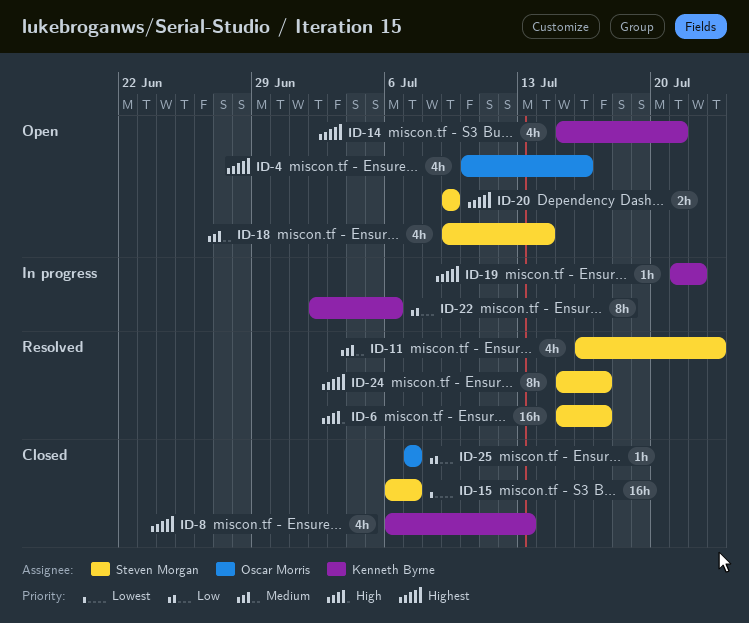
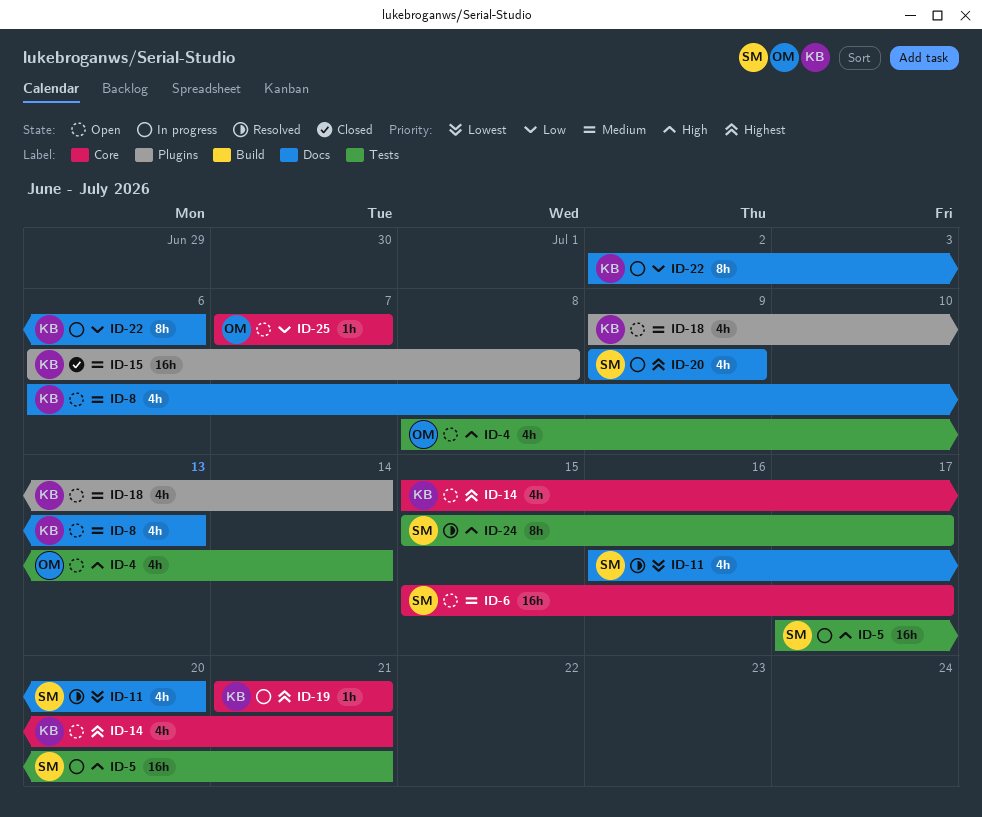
ID-4, priority: Highest -> High
ID-4, start: Jul 10 -> Jul 8
ID-4, due: Jul 16 -> Jul 14
ID-5: none -> present
ID-6, status: Resolved -> Open
ID-6, priority: High -> Medium
ID-8, status: Closed -> Open
ID-8, priority: Highest -> Medium
ID-11, priority: Medium -> Lowest
ID-11, due: Jul 23 -> Jul 20
ID-15, owner: Steven Morgan -> Kenneth Byrne
ID-15, priority: Lowest -> Medium
ID-15, due: Jul 7 -> Jul 8
ID-18, owner: Steven Morgan -> Kenneth Byrne
ID-19, due: Jul 22 -> Jul 21
ID-20, status: Open -> In progress
ID-20, estimate: 2h -> 4h
ID-24, priority: Highest -> High
ID-25, status: Closed -> Open

